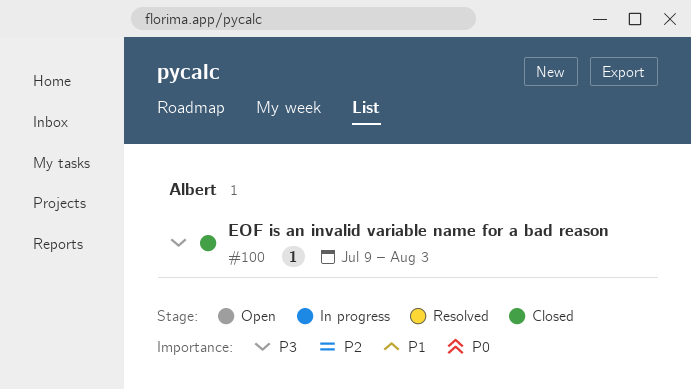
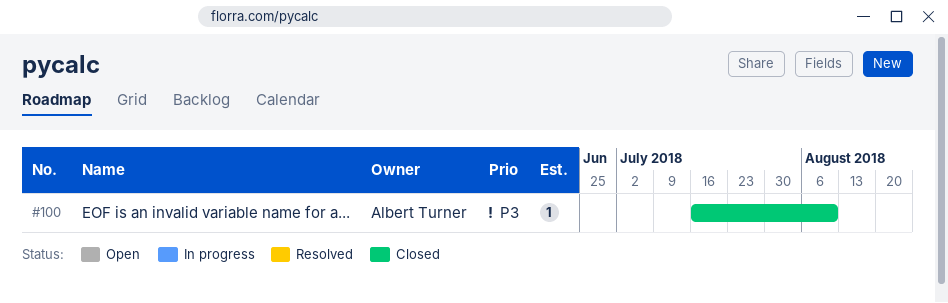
#100, start: Jul 9 -> Jul 16
#100, due: Aug 3 -> Aug 10

